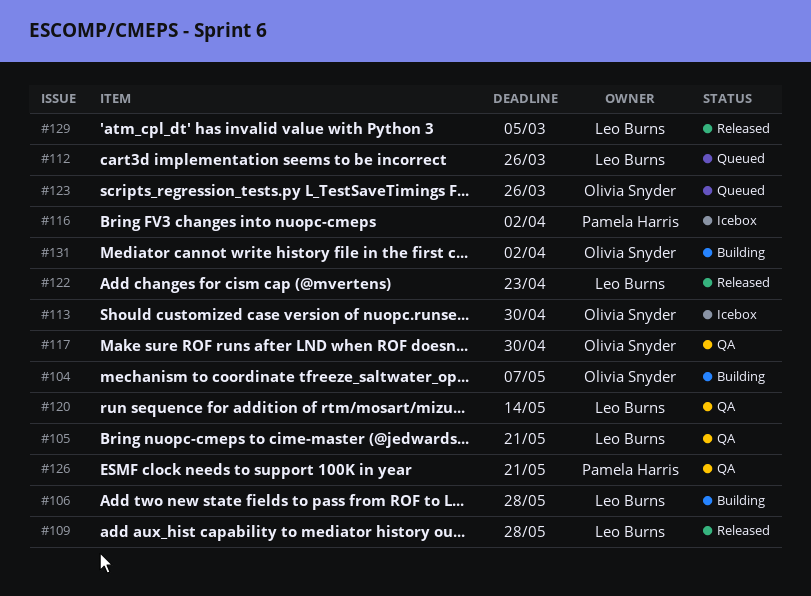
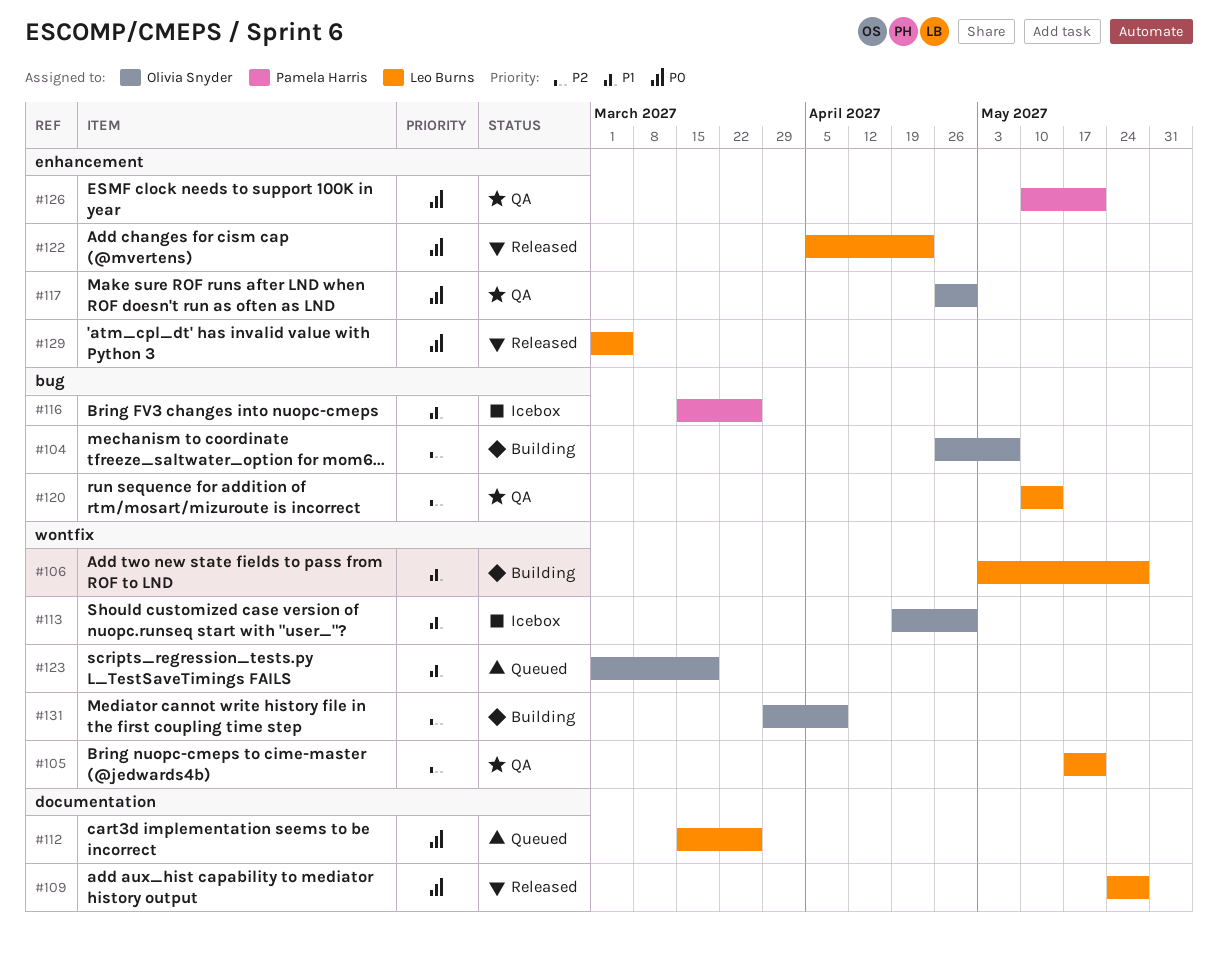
#116, due: Apr 2 -> Mar 26
#123, due: Mar 26 -> Mar 19
#131, due: Apr 2 -> Apr 9

